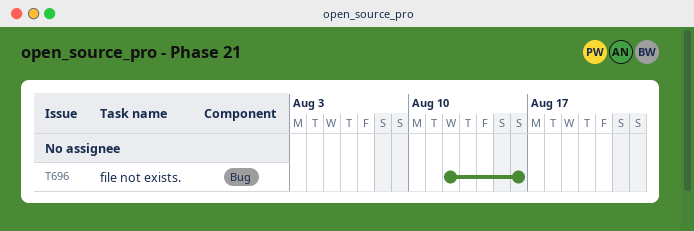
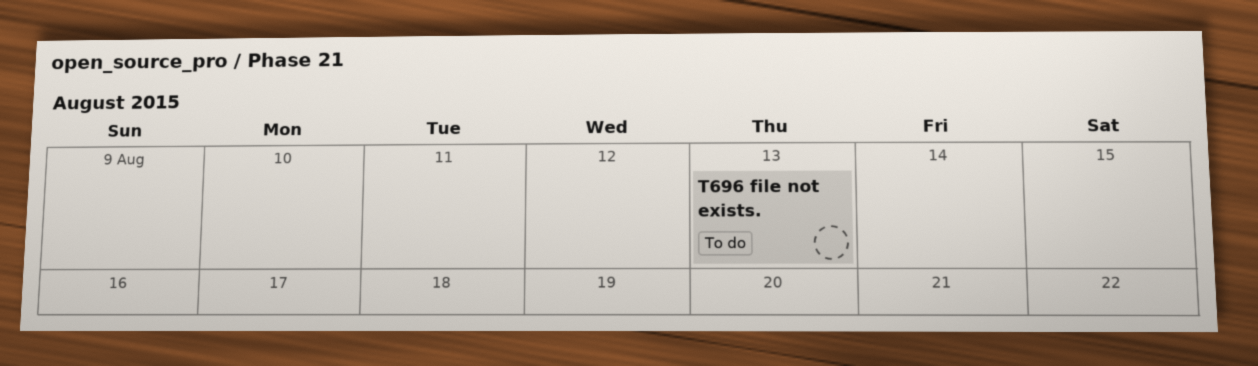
T696, due: Aug 16 -> Aug 13

